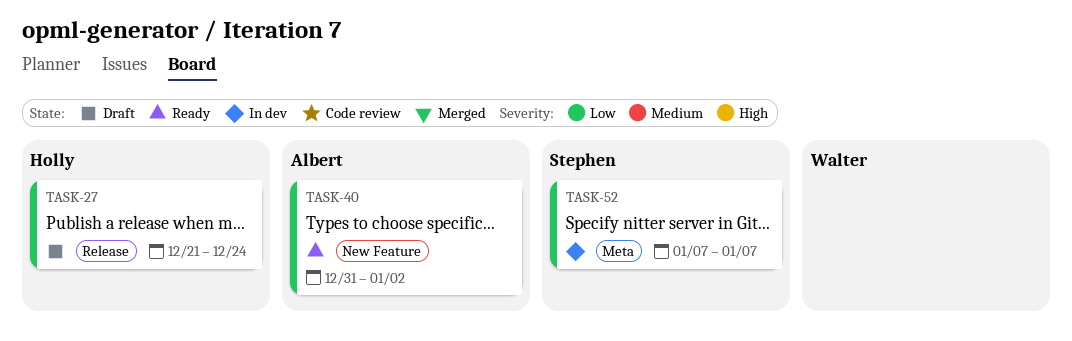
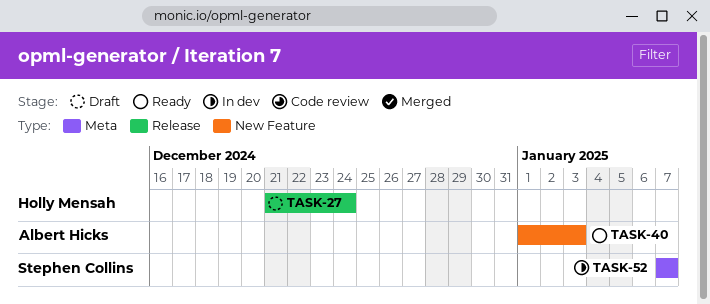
TASK-40, start: Dec 31 -> Jan 1
TASK-40, due: Jan 2 -> Jan 3

